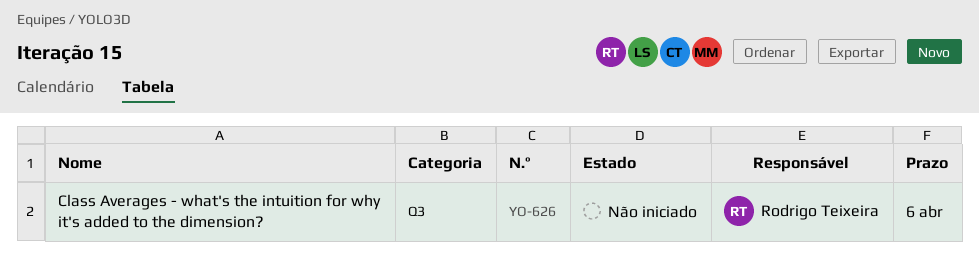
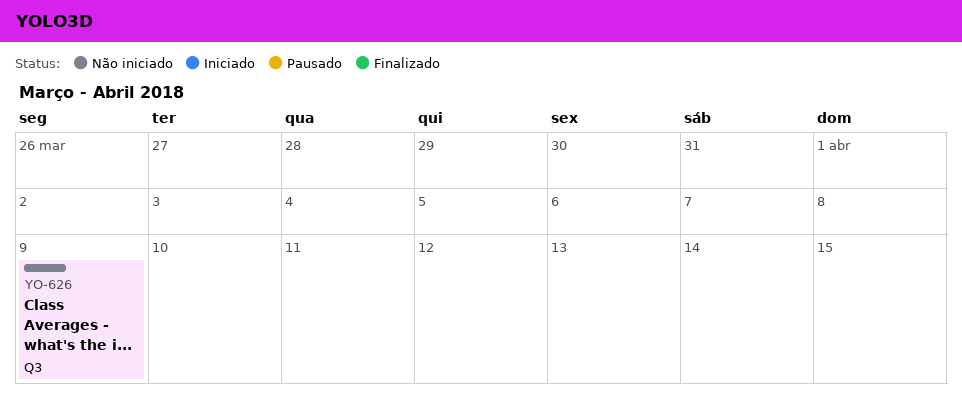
YO-626, due: Apr 6 -> Apr 9

